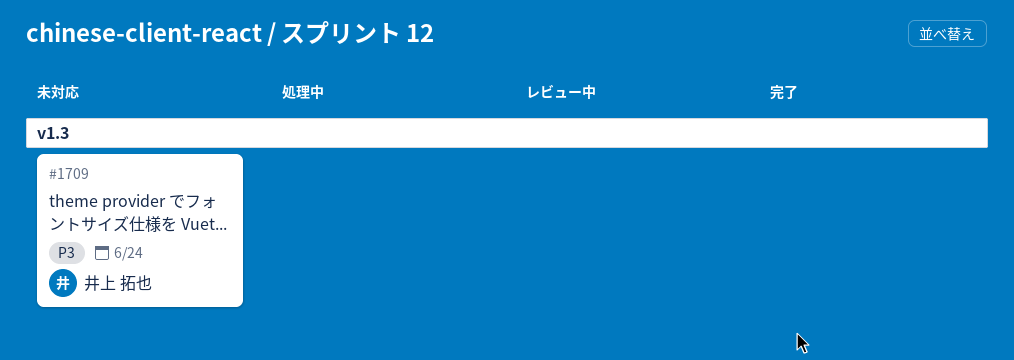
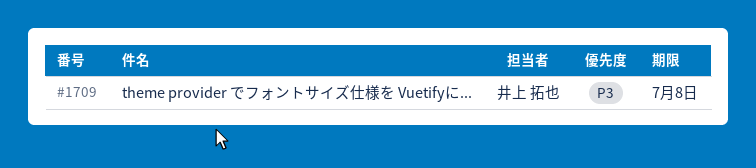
#1709, due: Jun 24 -> Jul 8

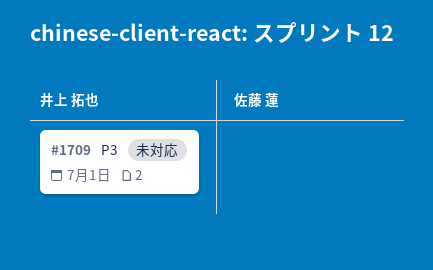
#1709, due: Jul 8 -> Jul 1

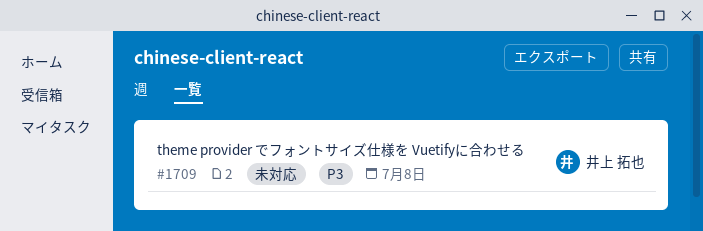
#1709, due: Jul 1 -> Jul 8

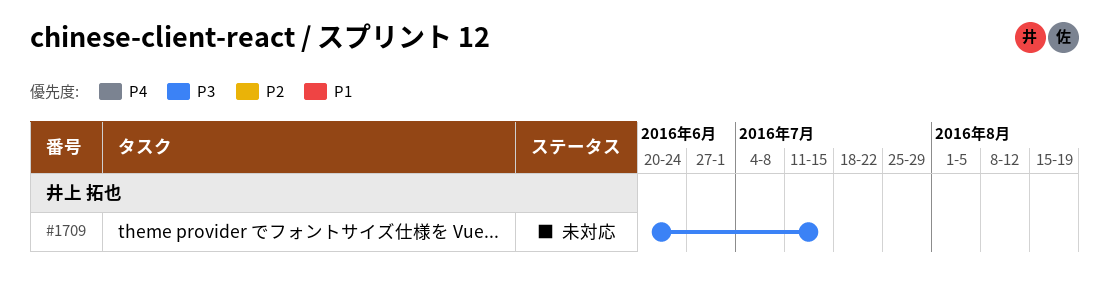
#1709, due: Jul 8 -> Jul 15

